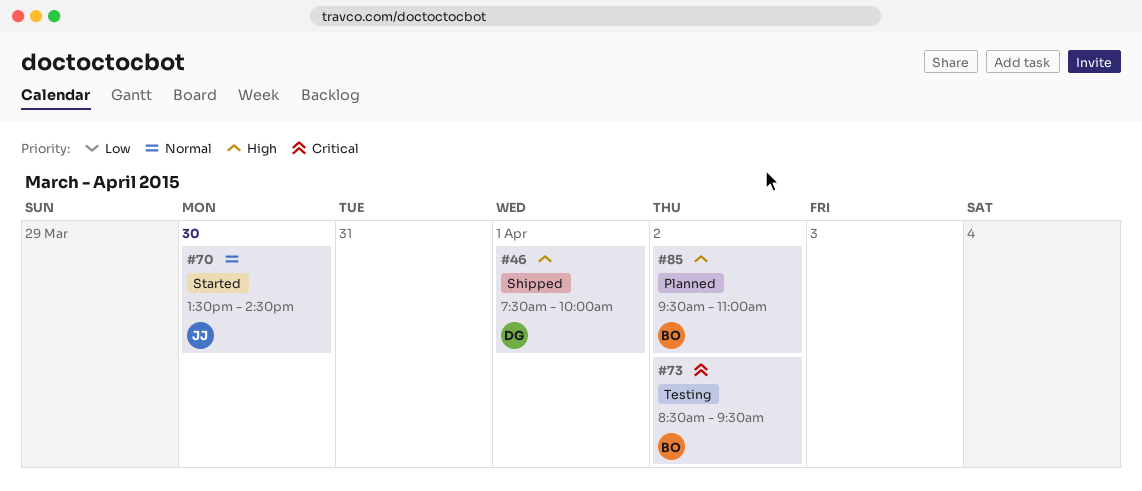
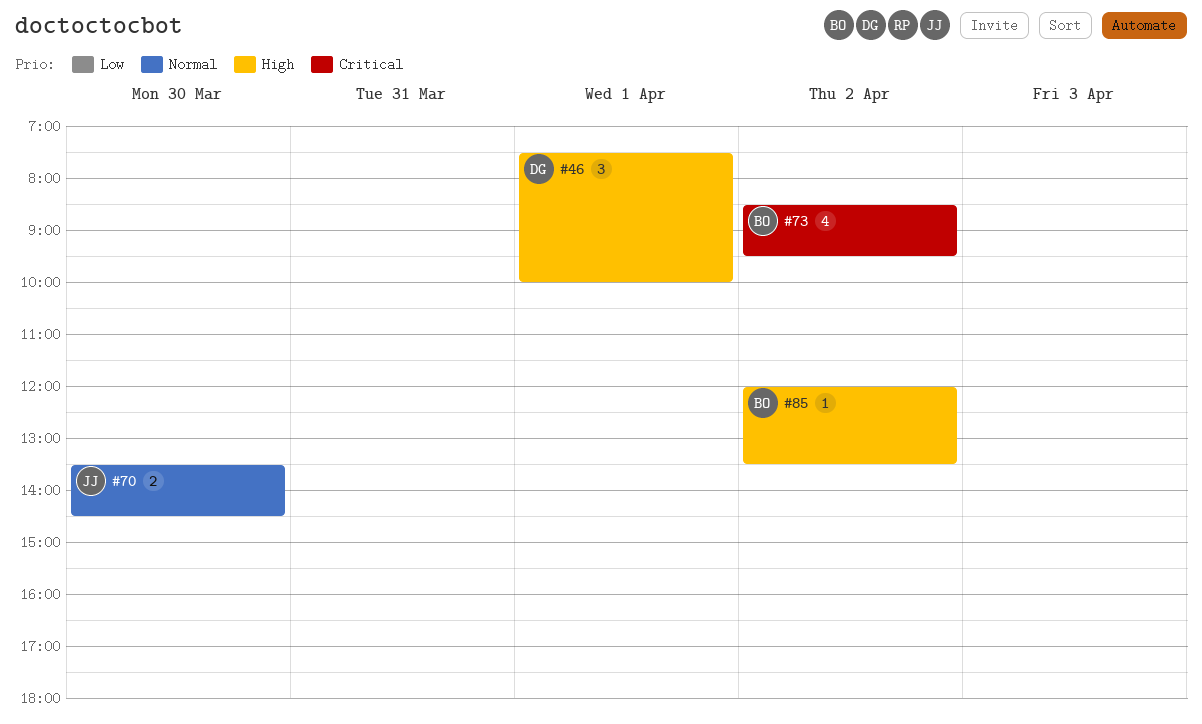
#85, begins: 09:30 -> 12:00
#85, ends: 11:00 -> 13:30

